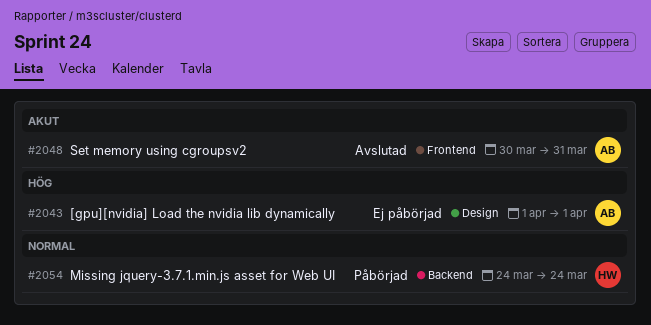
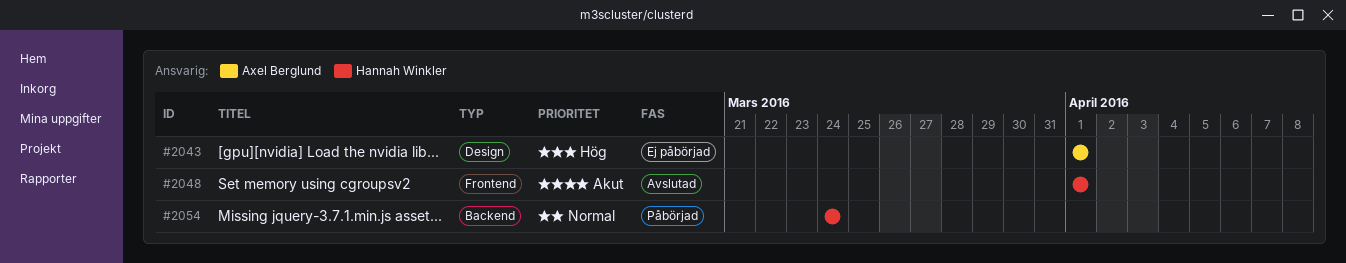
#2048, owner: Axel Berglund -> Hannah Winkler
#2048, start: Mar 30 -> Apr 1
#2048, due: Mar 31 -> Apr 1

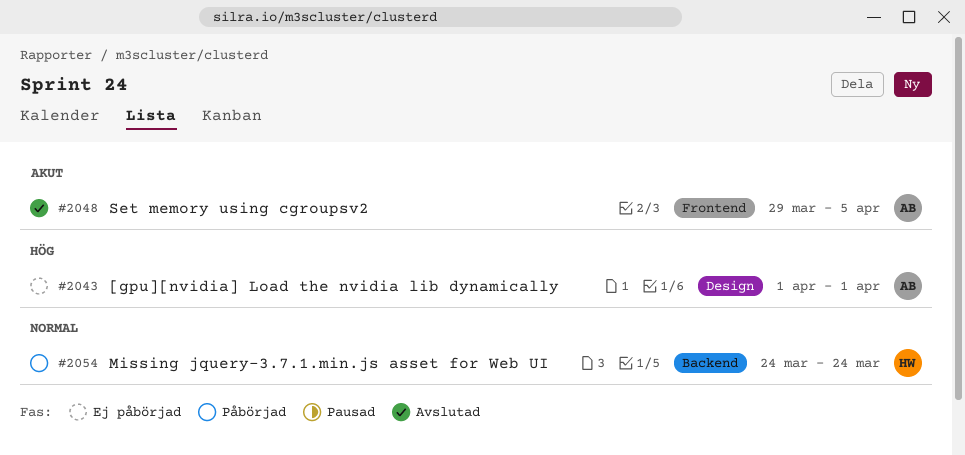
#2048, owner: Hannah Winkler -> Axel Berglund
#2048, start: Apr 1 -> Mar 29
#2048, due: Apr 1 -> Apr 5

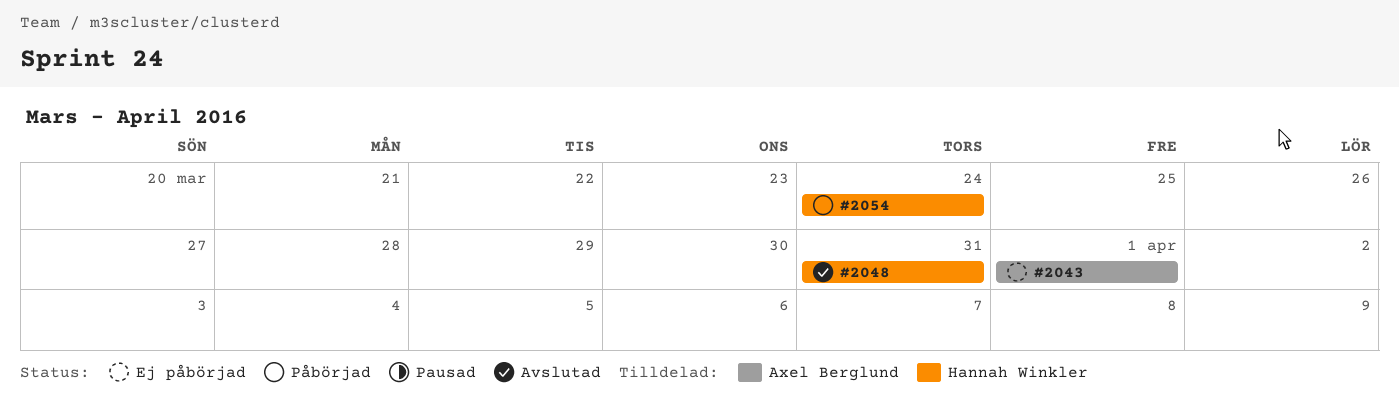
#2048, owner: Axel Berglund -> Hannah Winkler
#2048, start: Mar 29 -> Mar 31
#2048, due: Apr 5 -> Mar 31

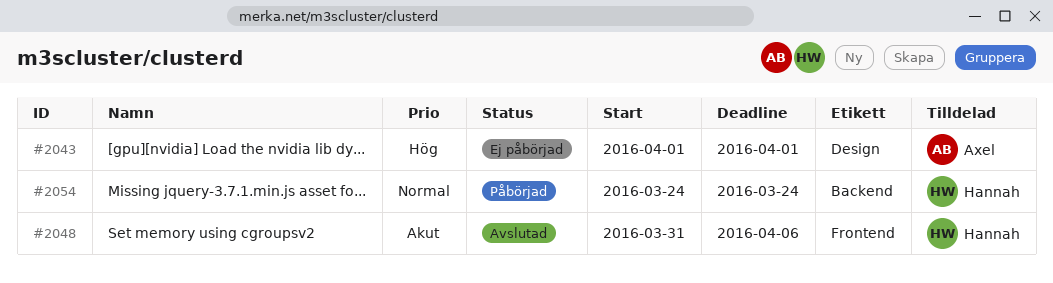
#2048, due: Mar 31 -> Apr 6

